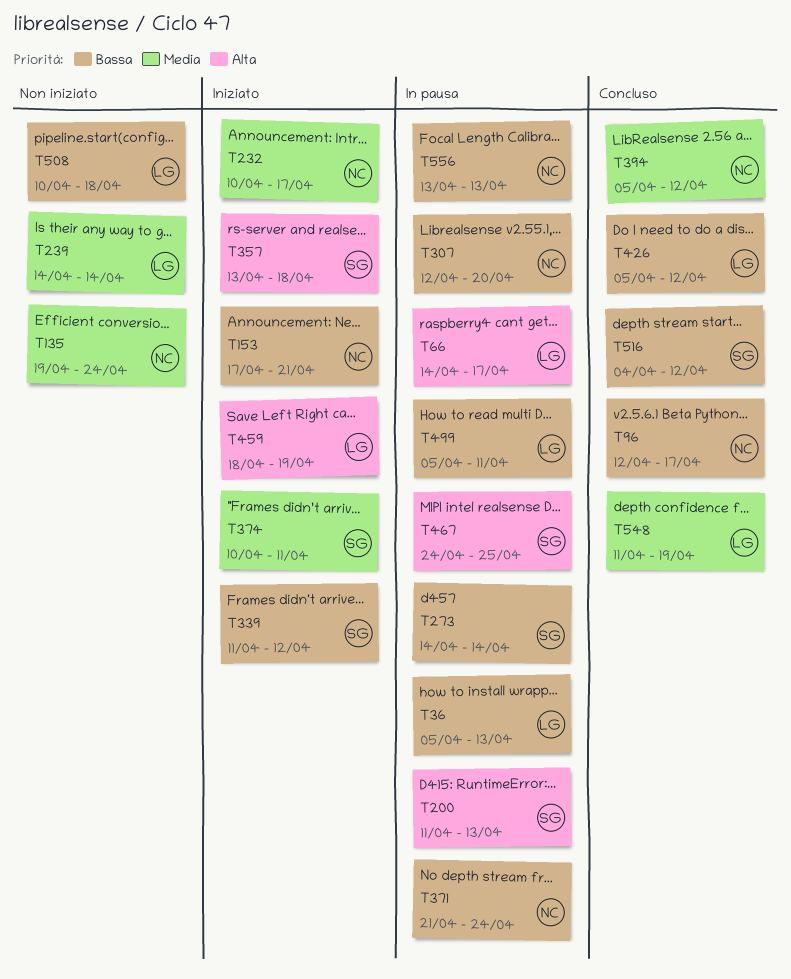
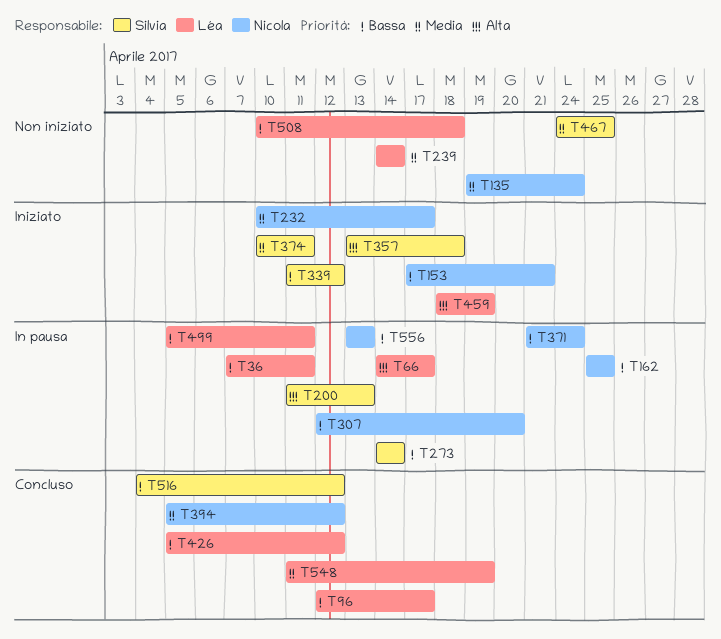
T36, start: Apr 5 -> Apr 7
T36, due: Apr 13 -> Apr 11
T96, owner: Nicola -> Léa
T162: none -> present
T467, status: In pausa -> Non iniziato
T467, priority: Alta -> Media

